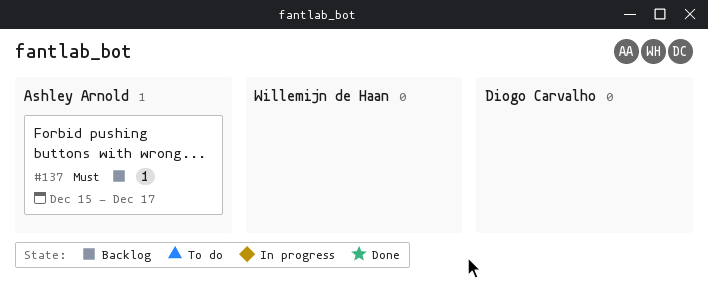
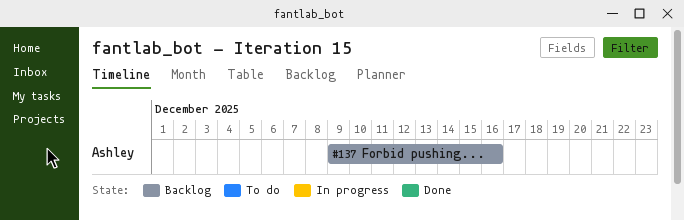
#137, start: Dec 15 -> Dec 9
#137, due: Dec 17 -> Dec 16

